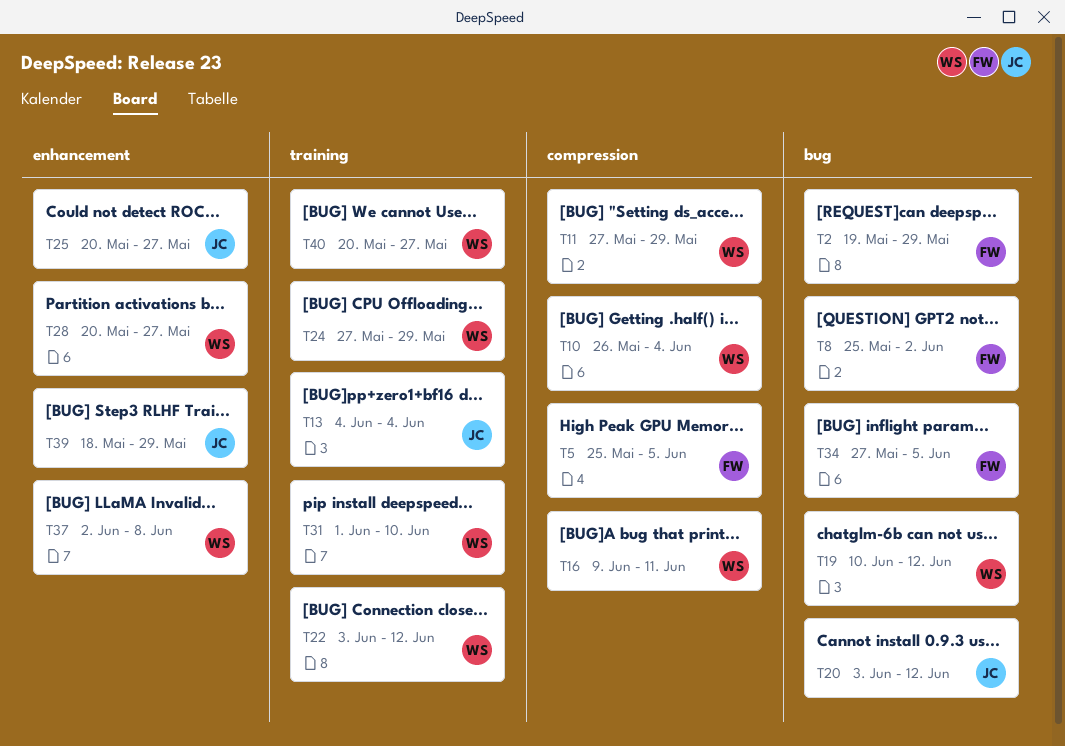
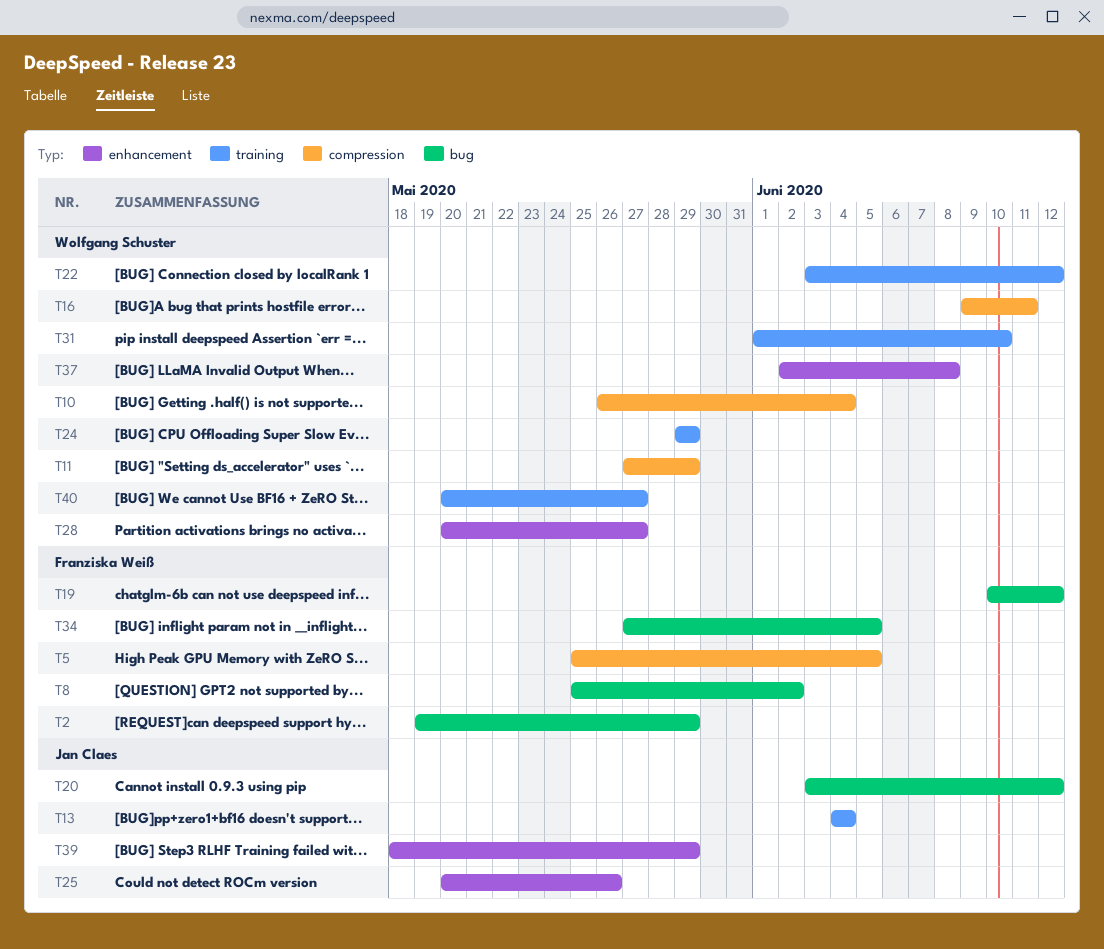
T19, owner: Wolfgang Schuster -> Franziska Weiß
T24, start: May 27 -> May 29
T25, due: May 27 -> May 26

